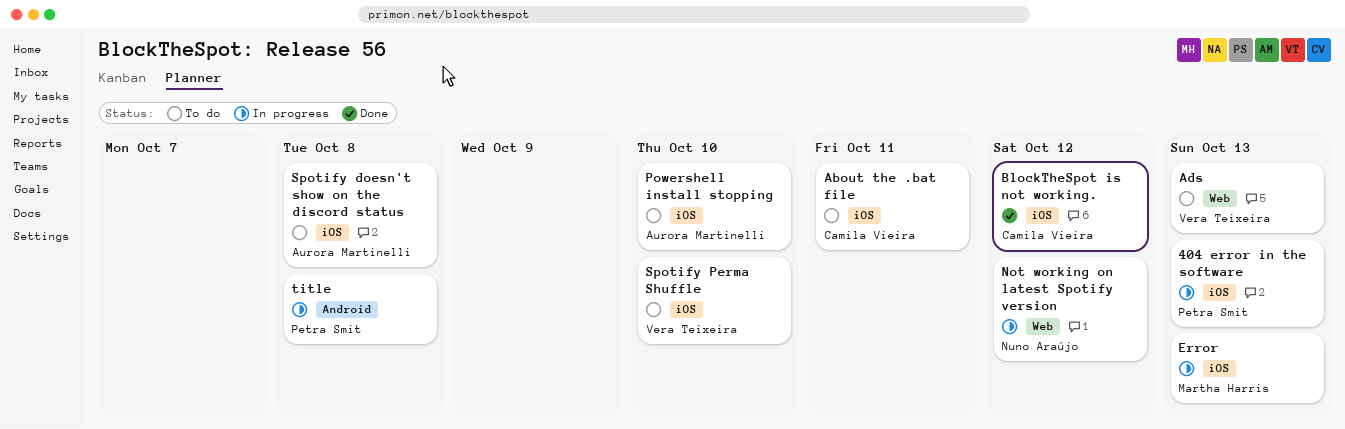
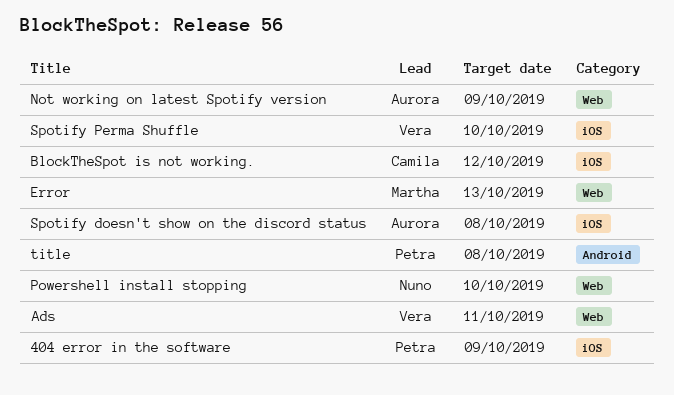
404 error in the software, due: Oct 13 -> Oct 9
About the .bat file: present -> none
Ads, due: Oct 13 -> Oct 11
Error, label: iOS -> Web
Not working on latest Spotify version, owner: Nuno Araújo -> Aurora Martinelli
Not working on latest Spotify version, due: Oct 12 -> Oct 9
Powershell install stopping, owner: Aurora Martinelli -> Nuno Araújo
Powershell install stopping, label: iOS -> Web

